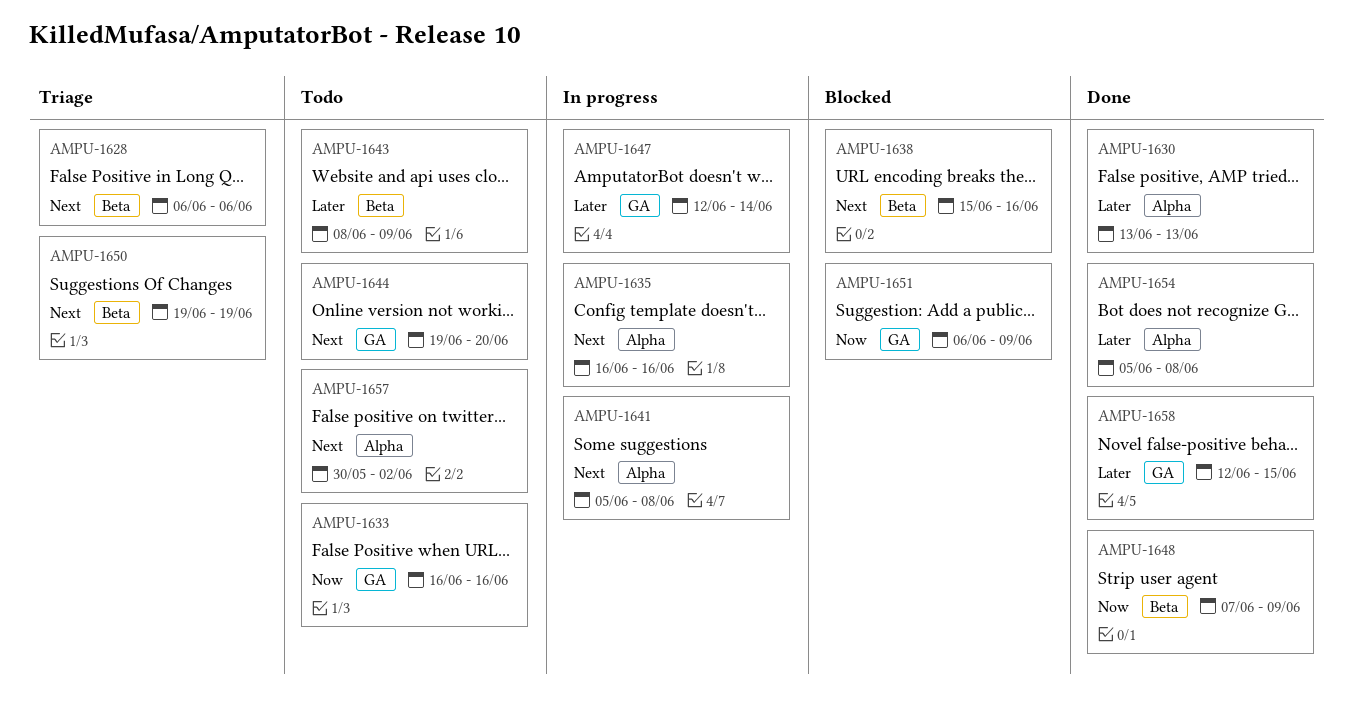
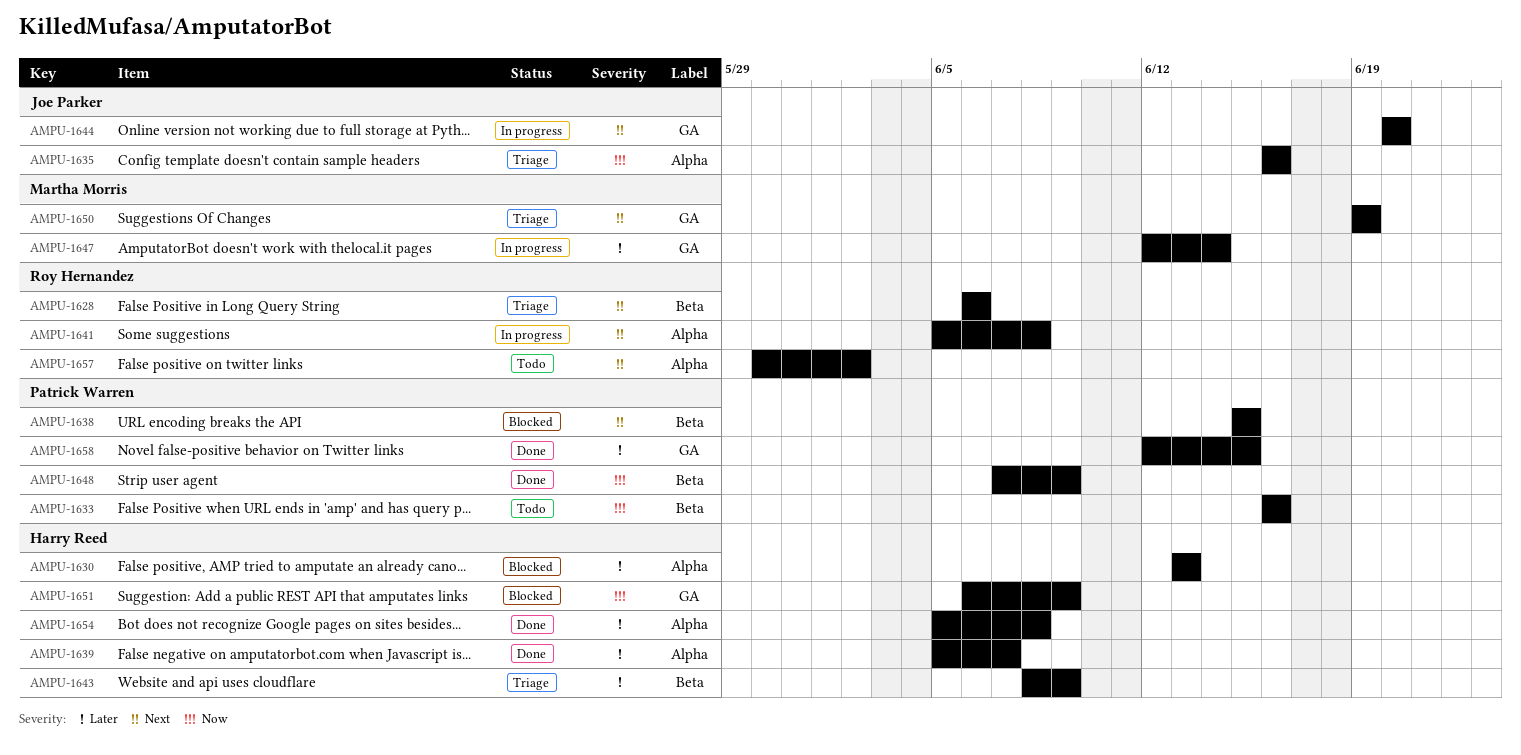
AMPU-1630, status: Done -> Blocked
AMPU-1633, label: GA -> Beta
AMPU-1635, status: In progress -> Triage
AMPU-1635, priority: Next -> Now
AMPU-1638, due: Jun 16 -> Jun 15
AMPU-1639: none -> present
AMPU-1643, status: Todo -> Triage
AMPU-1644, status: Todo -> In progress
AMPU-1644, start: Jun 19 -> Jun 20
AMPU-1650, label: Beta -> GA

